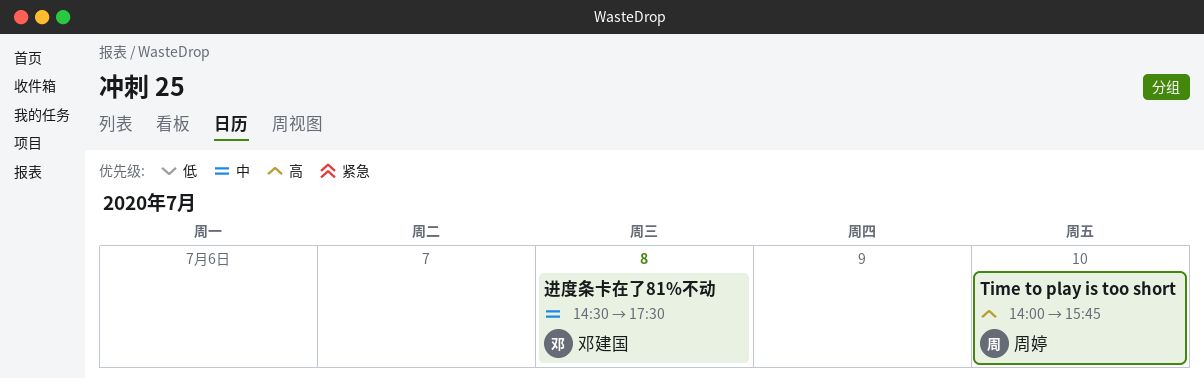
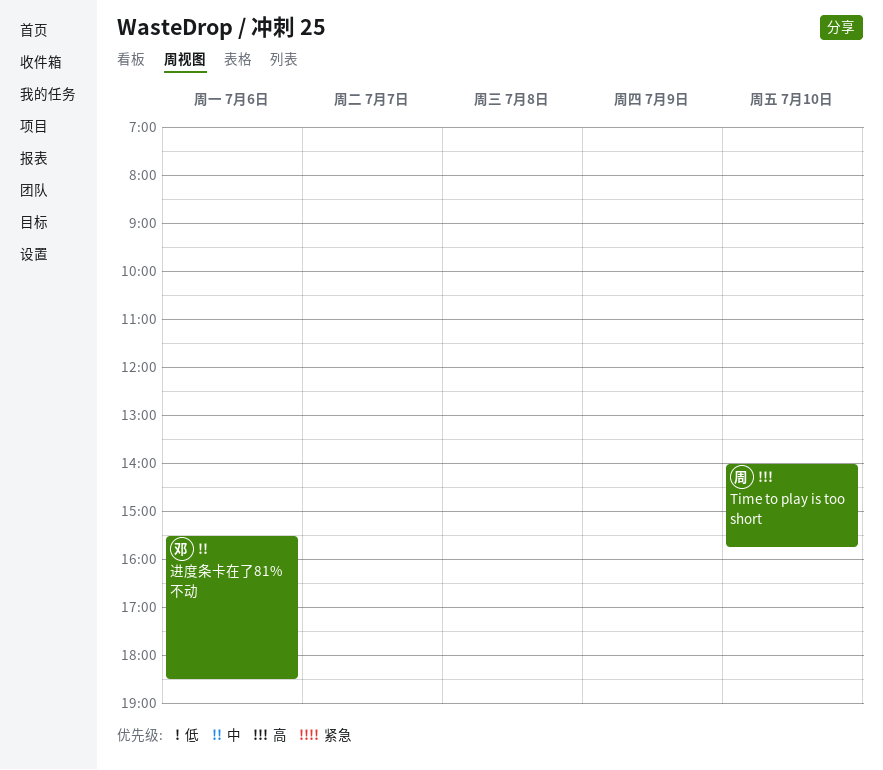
进度条卡在了81%不动, day: Jul 8 -> Jul 6
进度条卡在了81%不动, begins: 14:30 -> 15:30
进度条卡在了81%不动, ends: 17:30 -> 18:30

